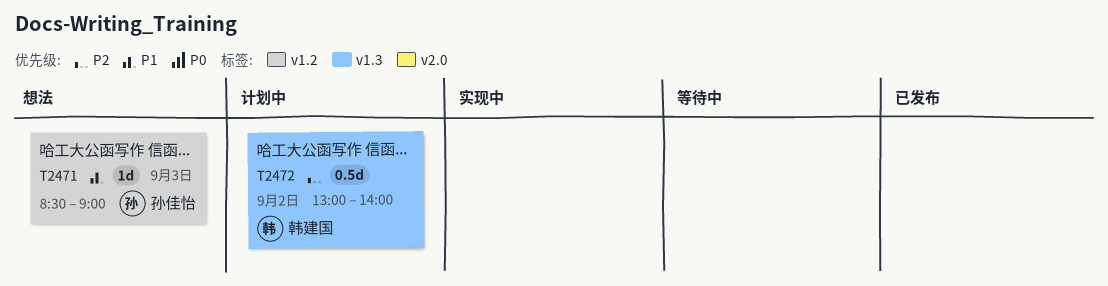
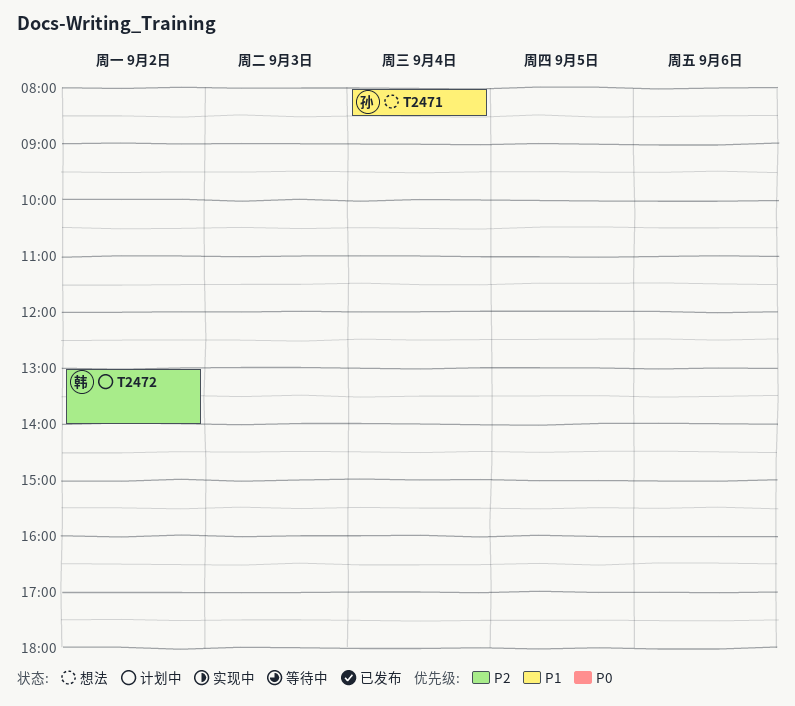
T2471, day: Sep 3 -> Sep 4
T2471, begins: 08:30 -> 08:00
T2471, ends: 09:00 -> 08:30

